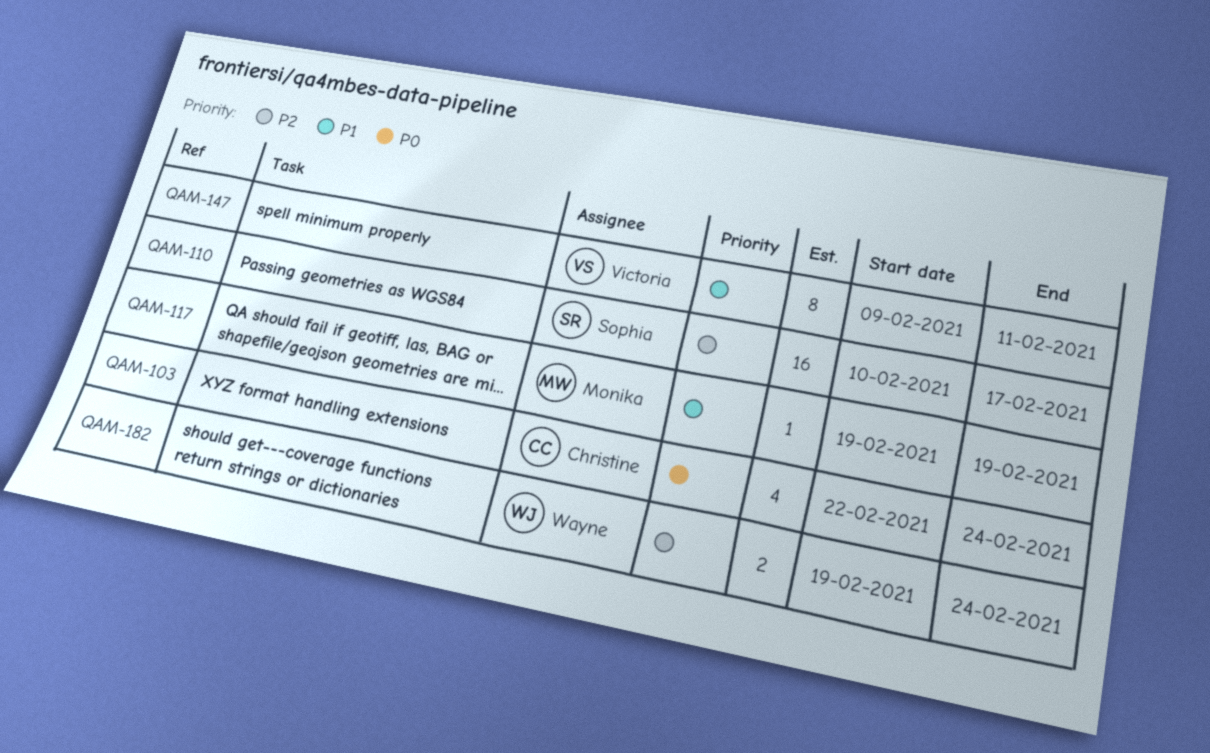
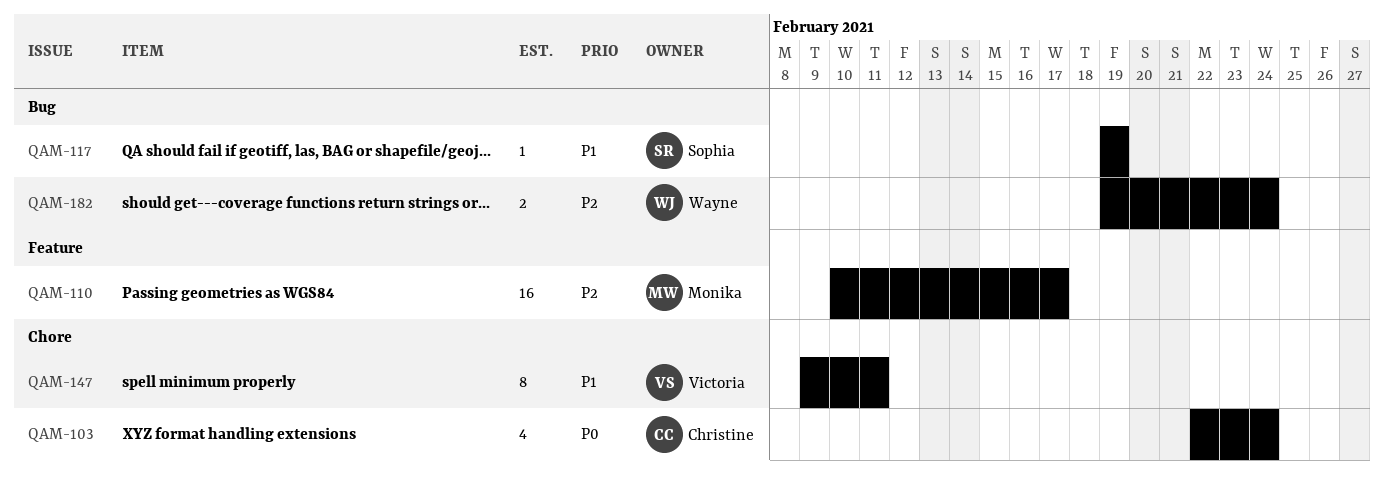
QAM-110, owner: Sophia -> Monika
QAM-117, owner: Monika -> Sophia

